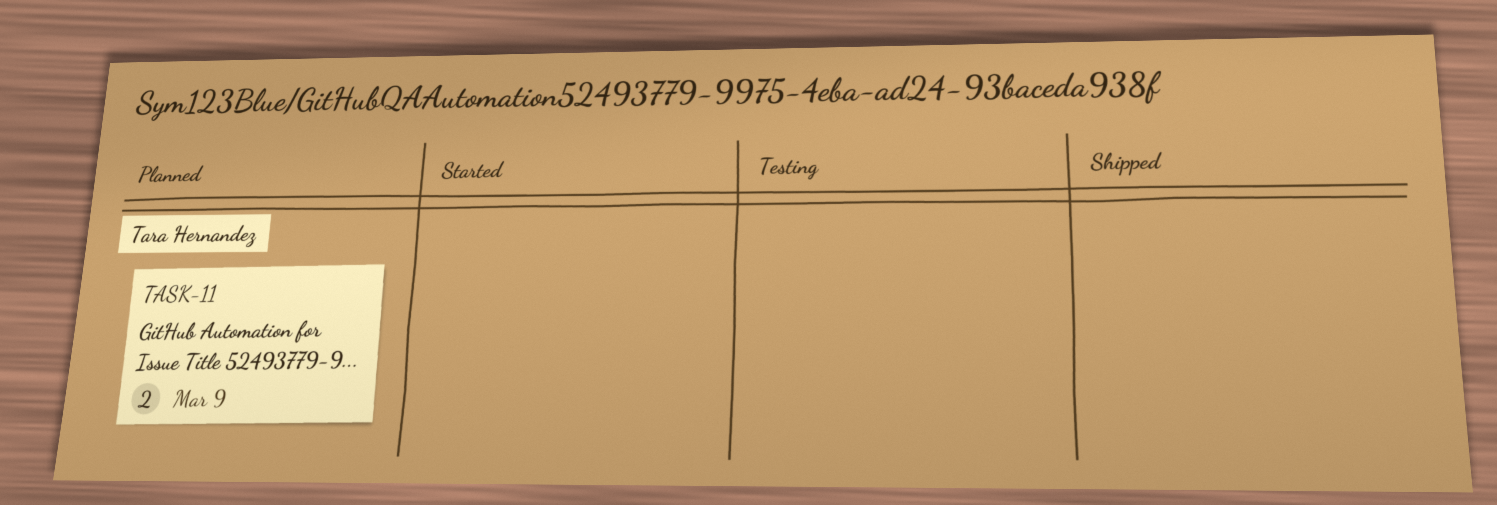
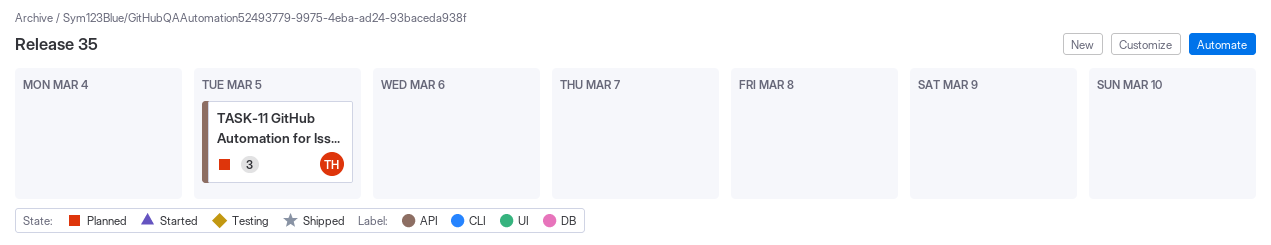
TASK-11, estimate: 2 -> 3
TASK-11, due: Mar 9 -> Mar 5

